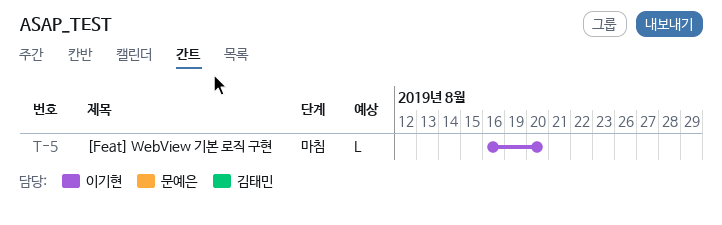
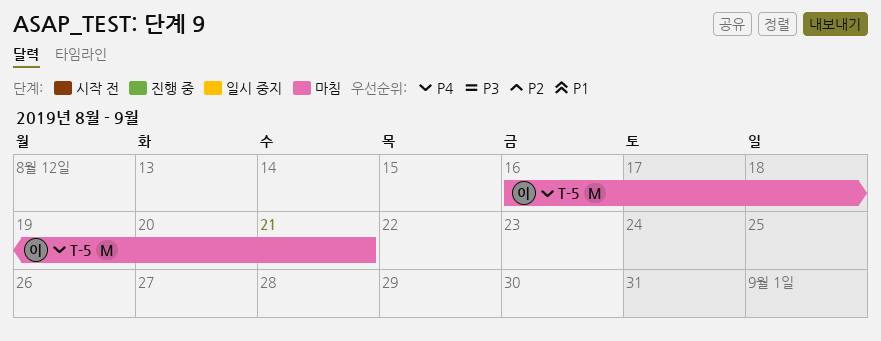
T-5, estimate: L -> M
T-5, due: Aug 20 -> Aug 21

